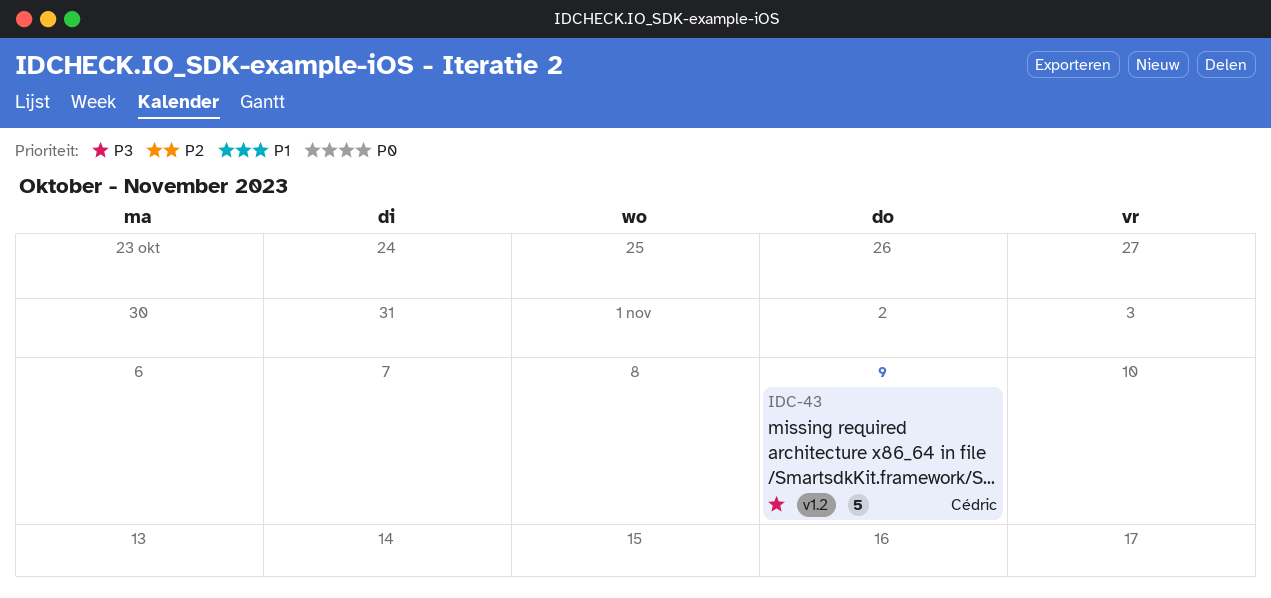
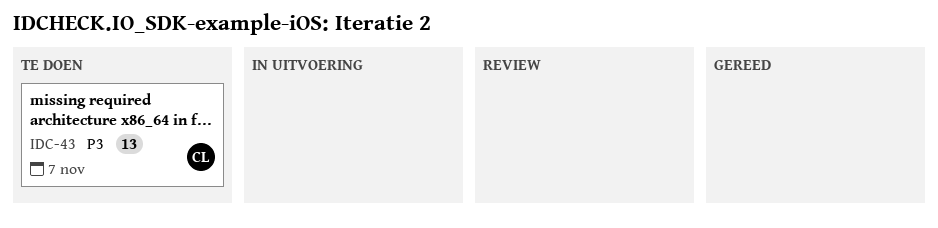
IDC-43, estimate: 5 -> 13
IDC-43, due: Nov 9 -> Nov 7

